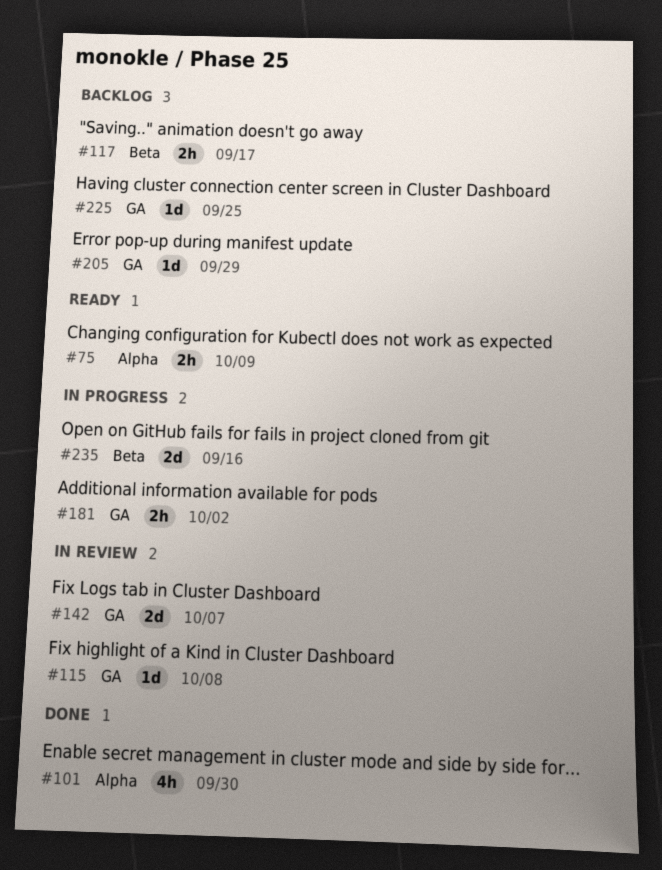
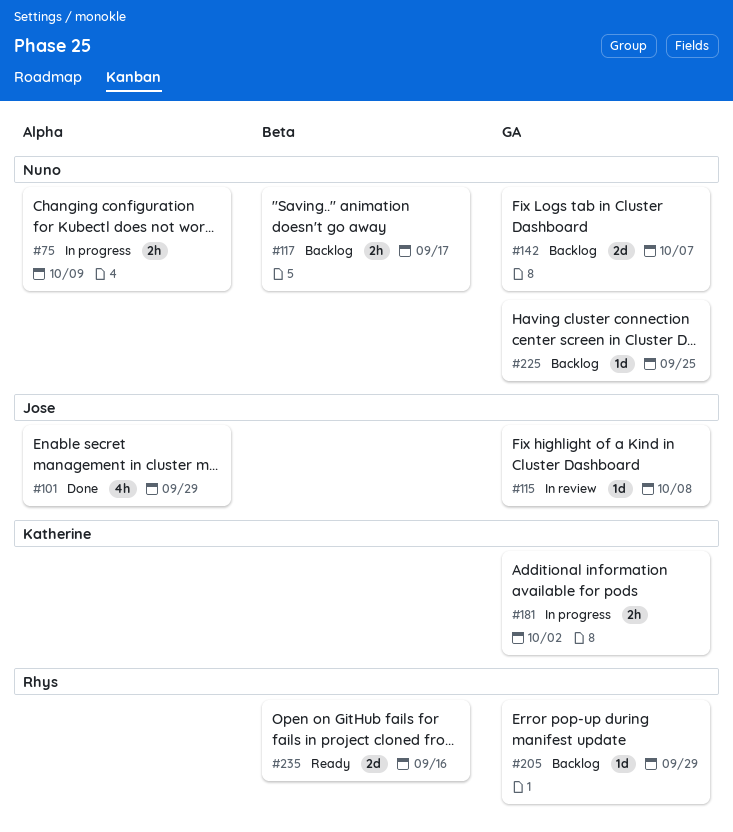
#75, status: Ready -> In progress
#101, due: Sep 30 -> Sep 29
#142, status: In review -> Backlog
#235, status: In progress -> Ready

